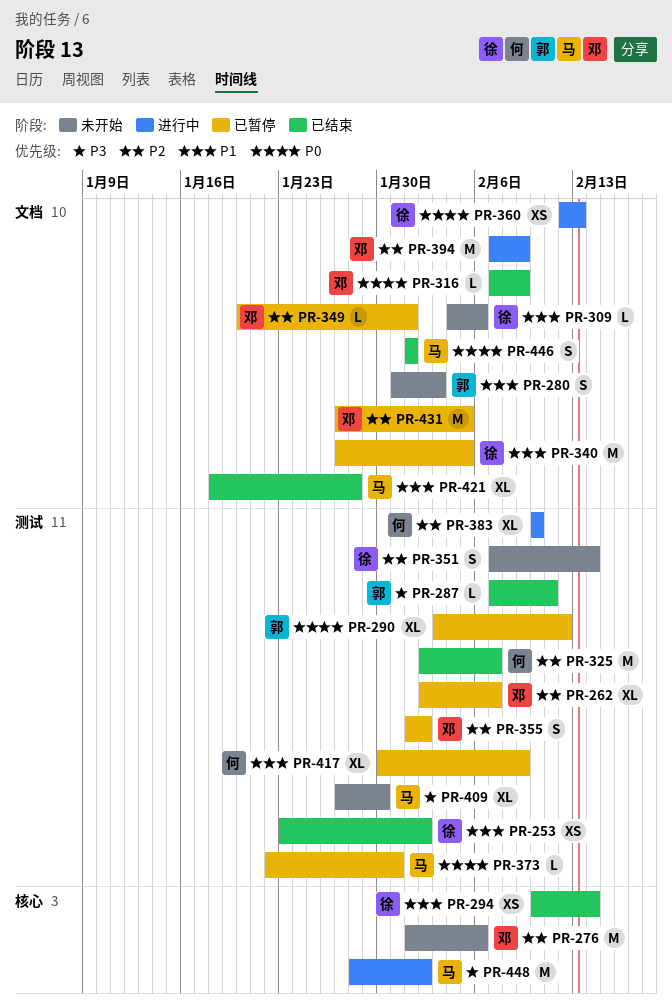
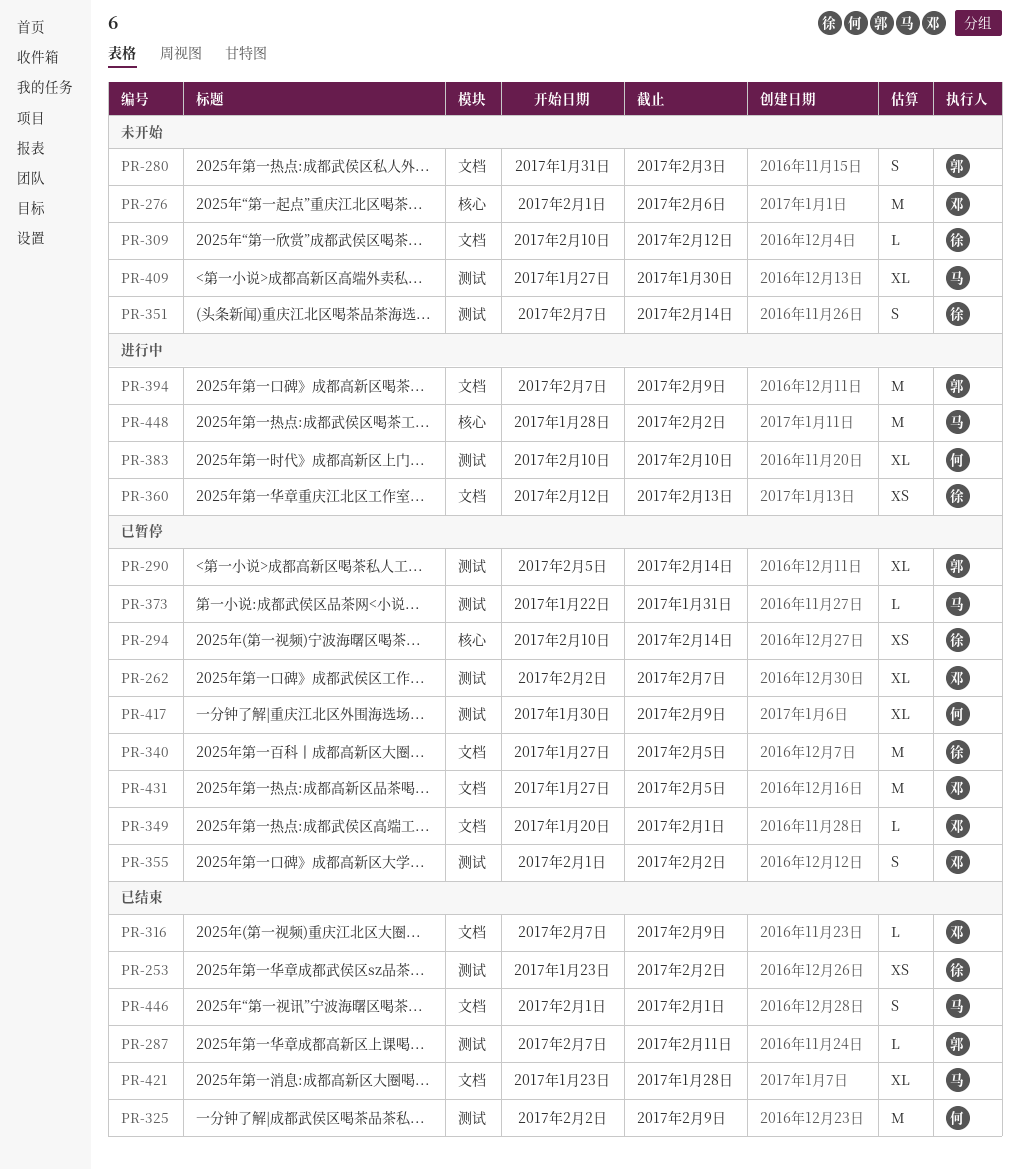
PR-290, start: Feb 3 -> Feb 5
PR-290, due: Feb 12 -> Feb 14
PR-294, status: 已结束 -> 已暂停
PR-309, start: Feb 4 -> Feb 10
PR-309, due: Feb 6 -> Feb 12
PR-325, due: Feb 7 -> Feb 9
PR-394, owner: 邓 -> 郭
PR-421, start: Jan 18 -> Jan 23

